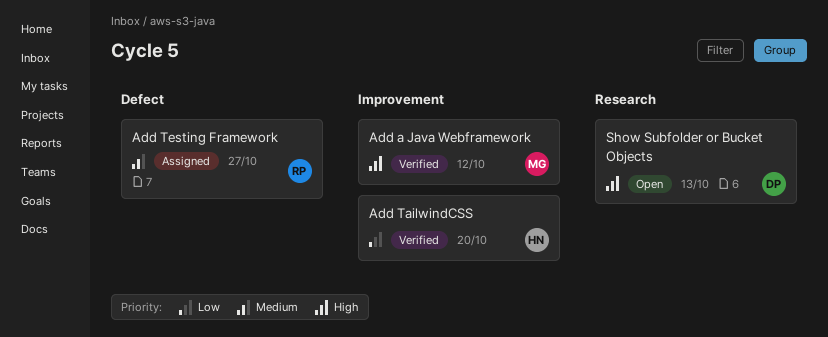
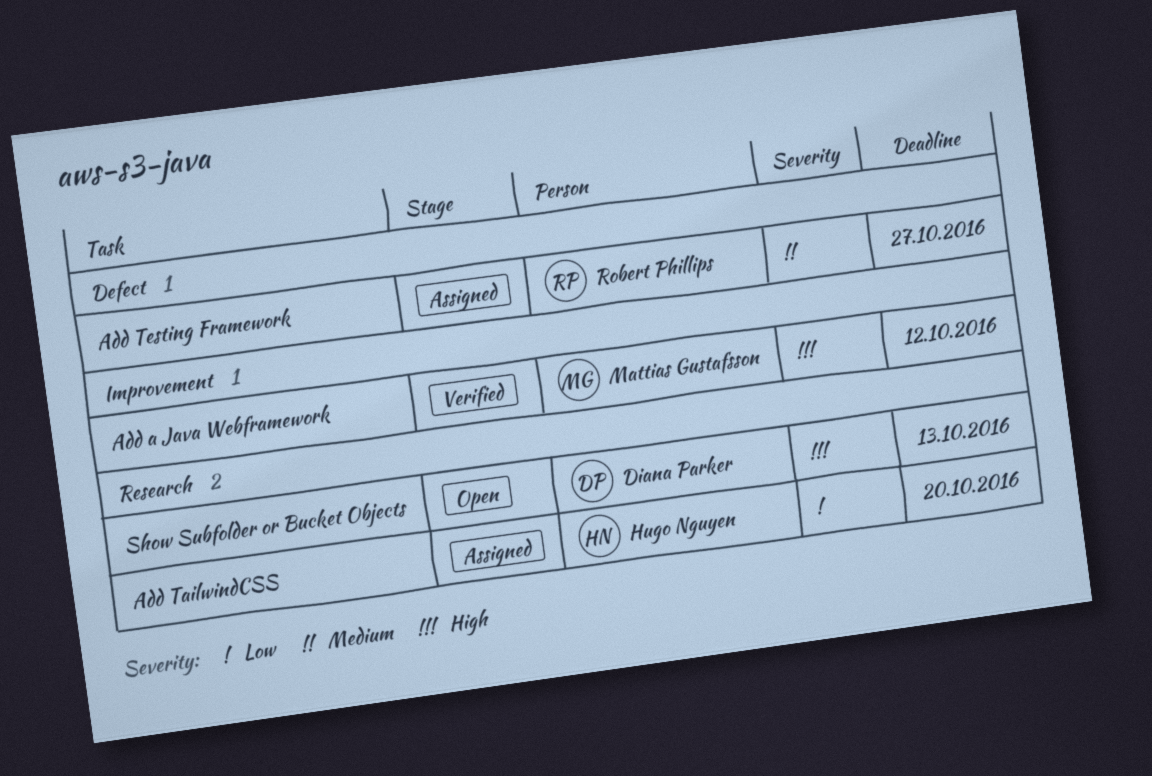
Add TailwindCSS, status: Verified -> Assigned
Add TailwindCSS, label: Improvement -> Research

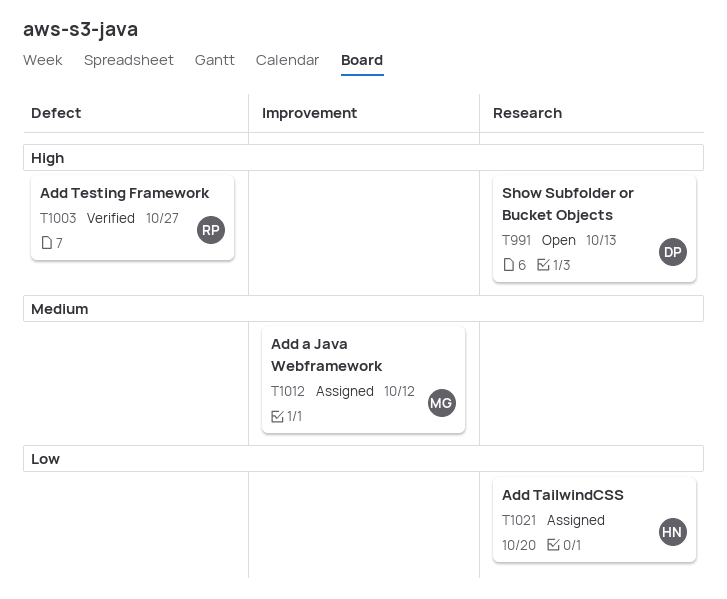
Add a Java Webframework, status: Verified -> Assigned
Add a Java Webframework, priority: High -> Medium
Add Testing Framework, status: Assigned -> Verified
Add Testing Framework, priority: Medium -> High

